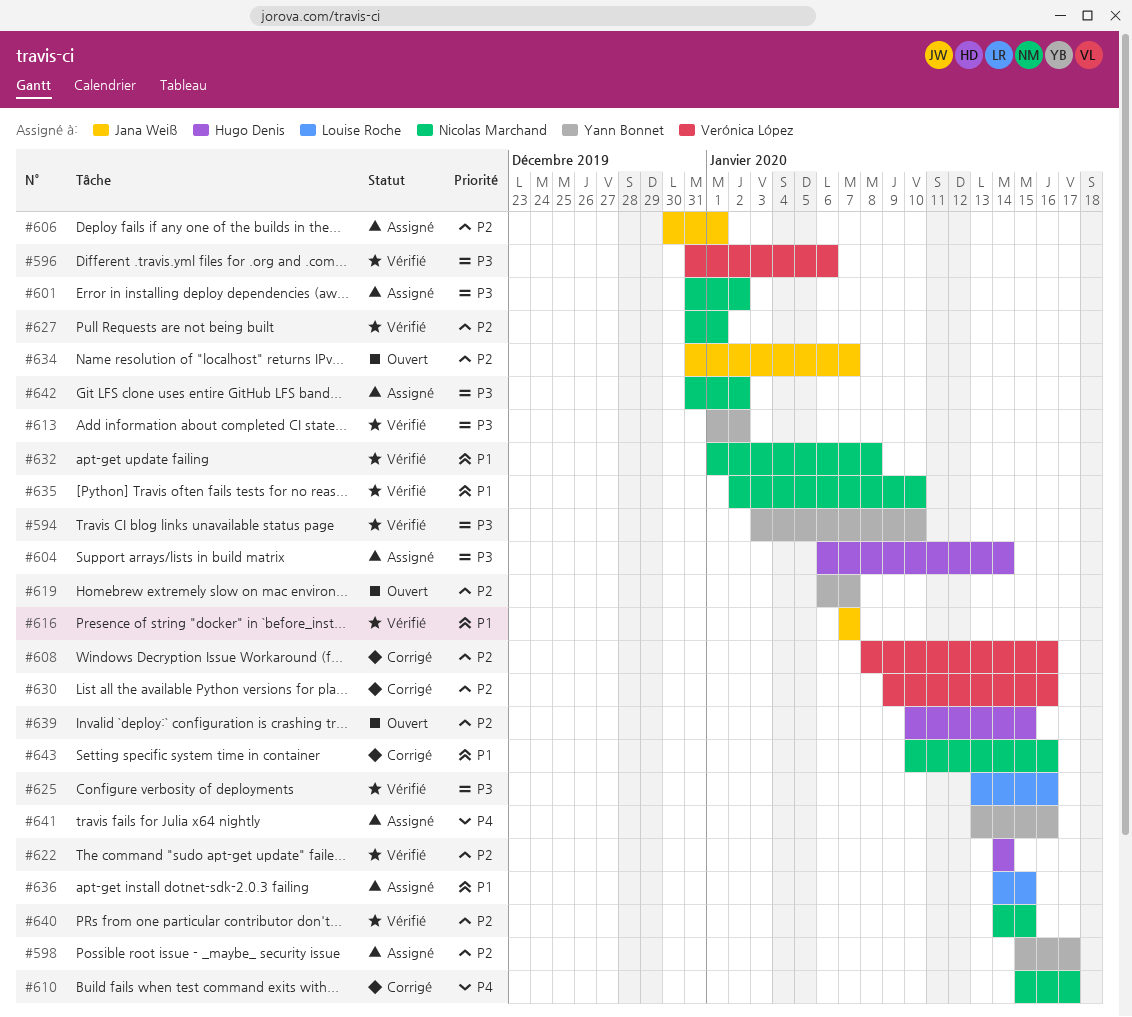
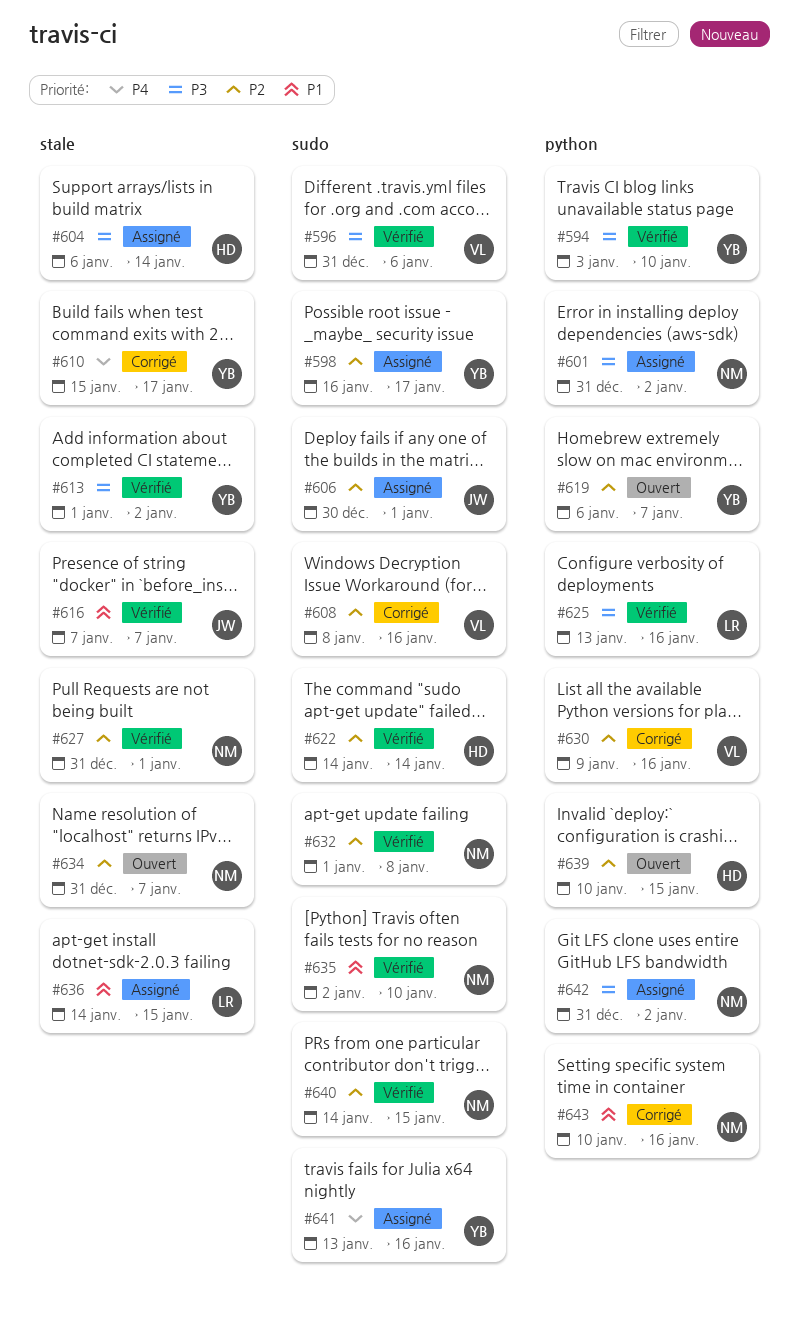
#598, start: Jan 15 -> Jan 16
#610, owner: Nicolas Marchand -> Yann Bonnet
#632, priority: P1 -> P2
#634, owner: Jana Weiß -> Nicolas Marchand

